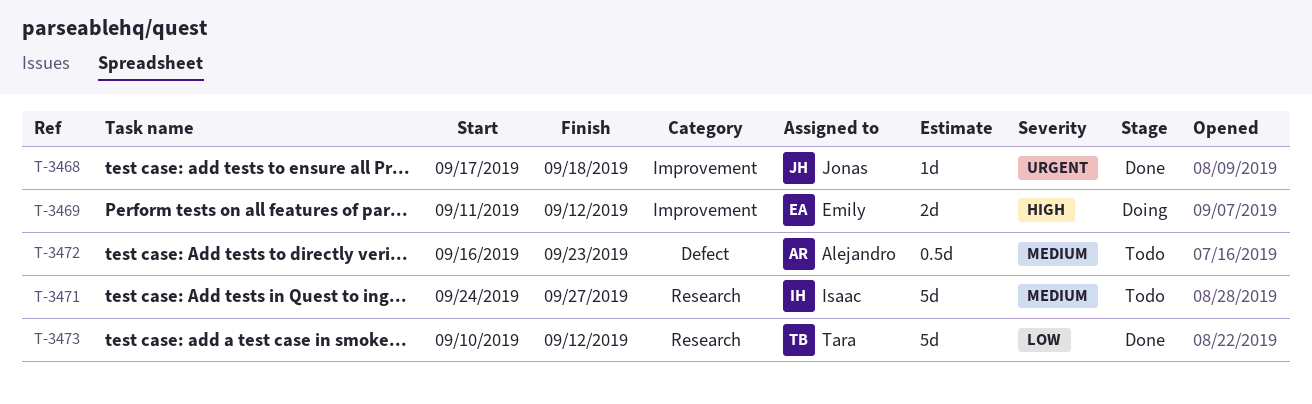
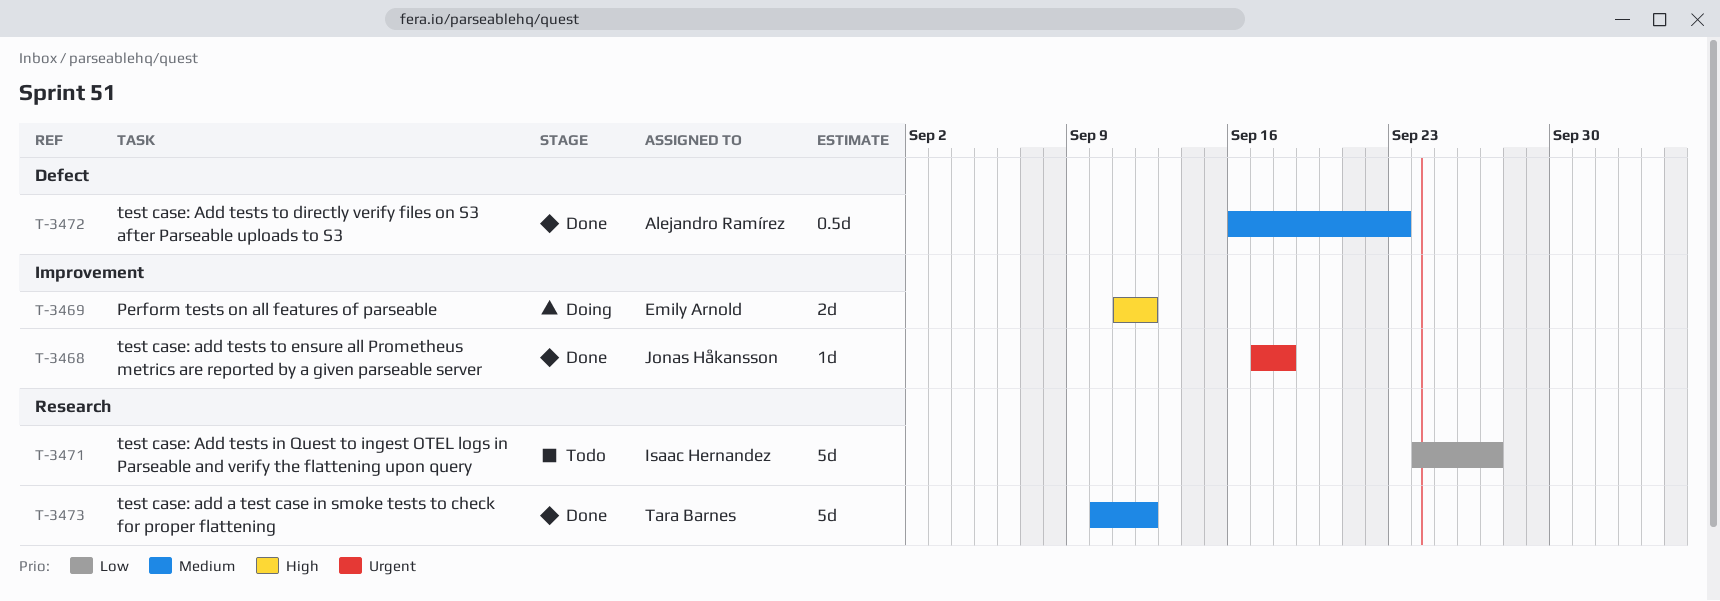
T-3471, priority: Medium -> Low
T-3472, status: Todo -> Done
T-3473, priority: Low -> Medium

